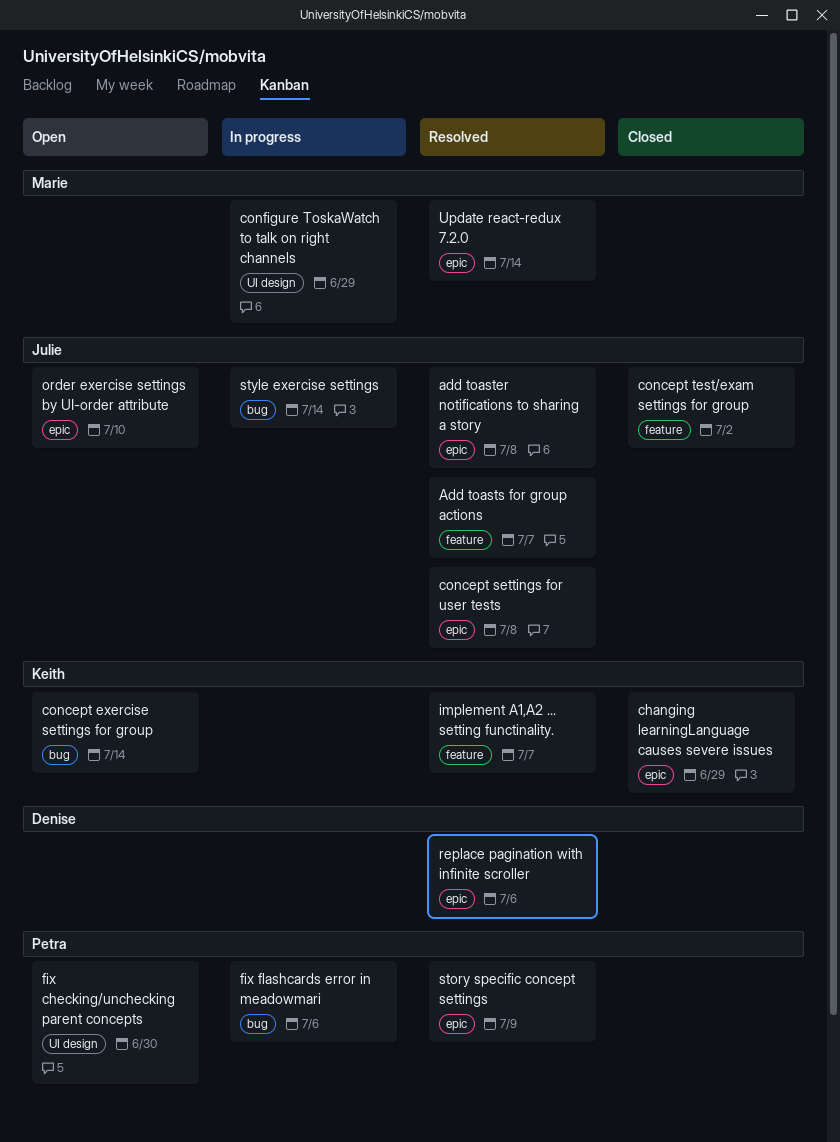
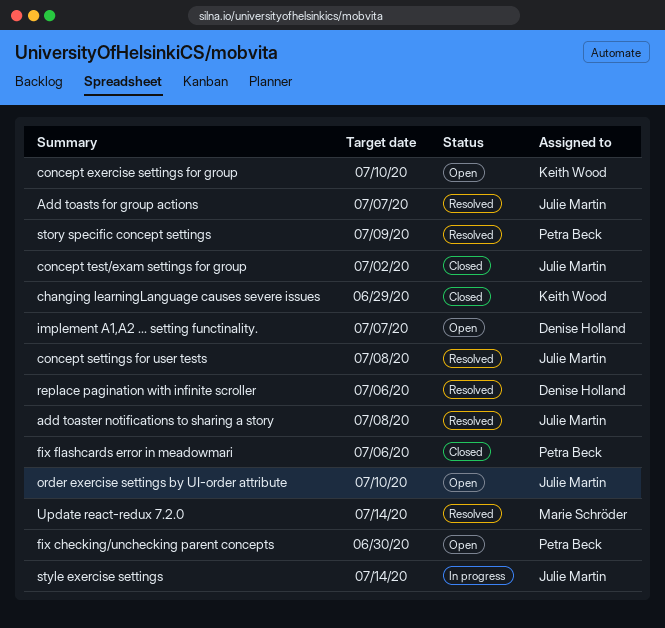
concept exercise settings for group, due: Jul 14 -> Jul 10
configure ToskaWatch to talk on right channels: present -> none
fix flashcards error in meadowmari, status: In progress -> Closed
implement A1,A2 ... setting functinality., status: Resolved -> Open
implement A1,A2 ... setting functinality., owner: Keith Wood -> Denise Holland

